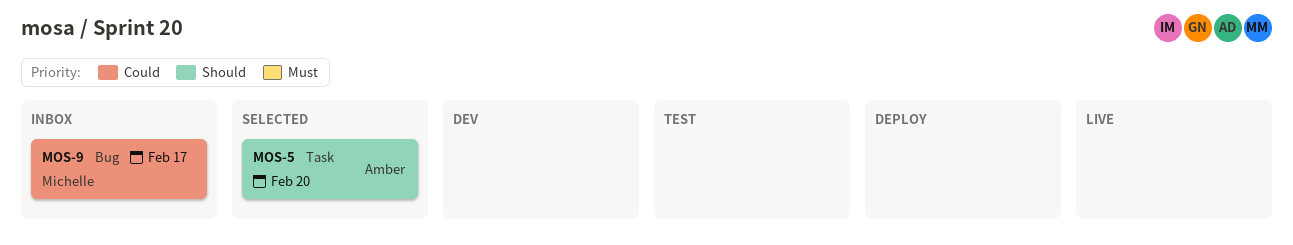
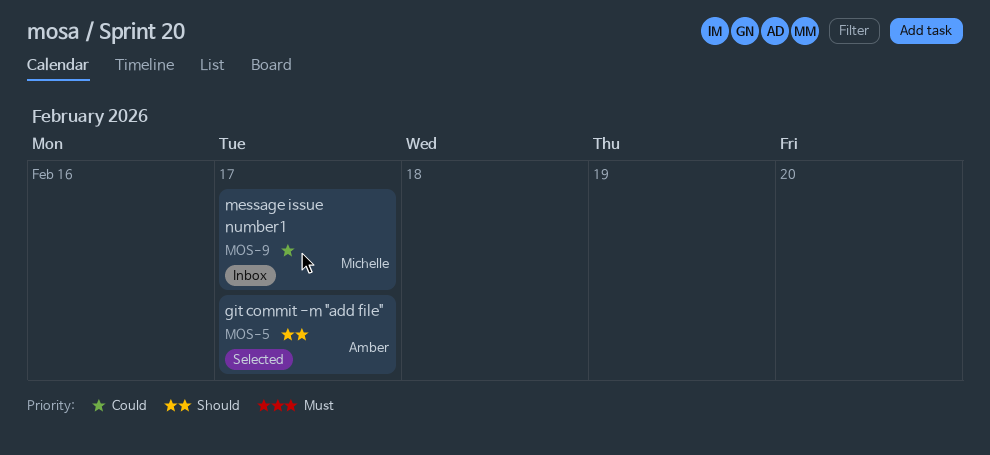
MOS-5, day: Feb 20 -> Feb 17

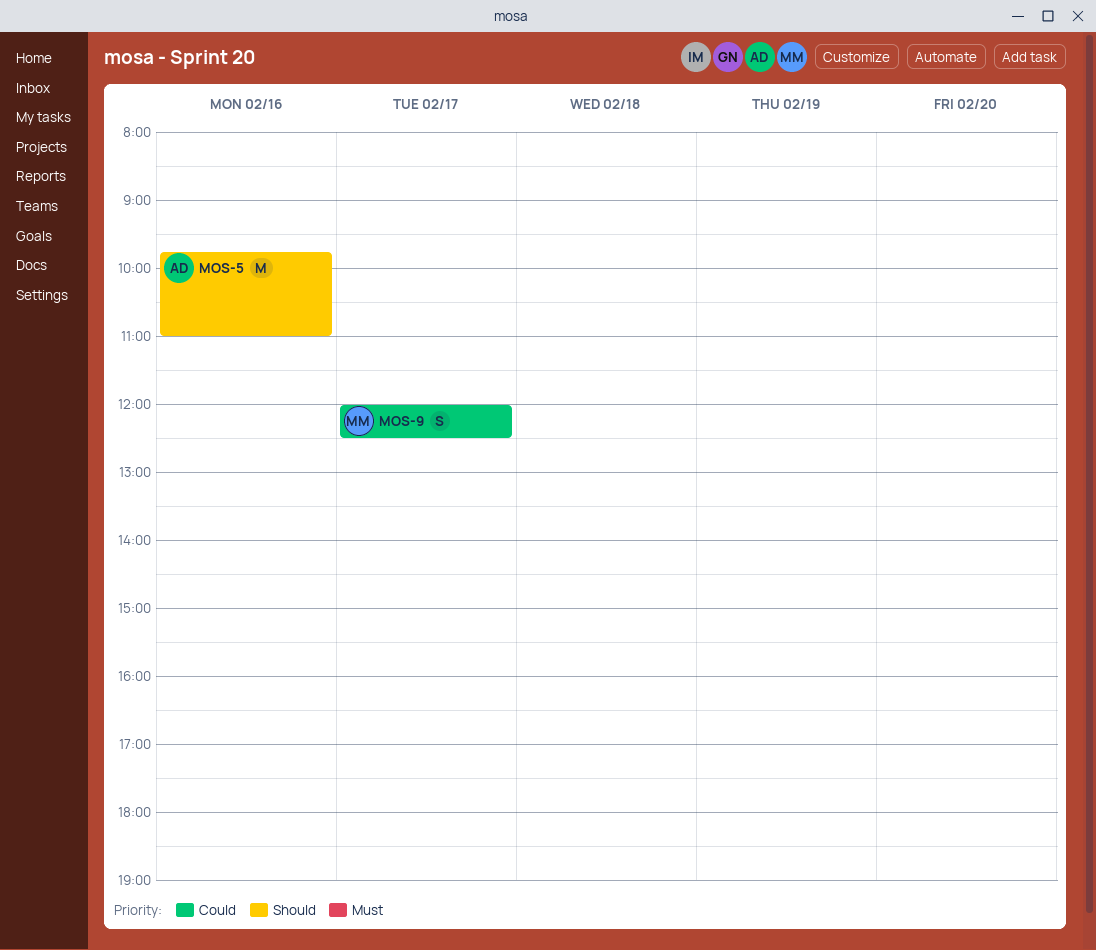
MOS-5, day: Feb 17 -> Feb 16

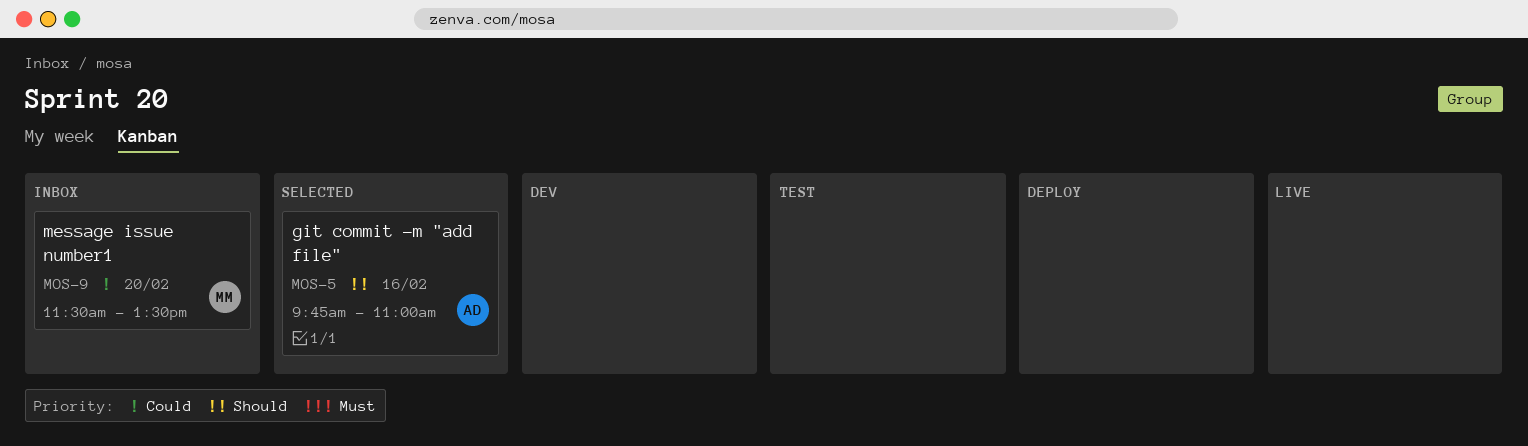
MOS-9, day: Feb 17 -> Feb 20
MOS-9, begins: 12:00 -> 11:30
MOS-9, ends: 12:30 -> 13:30

